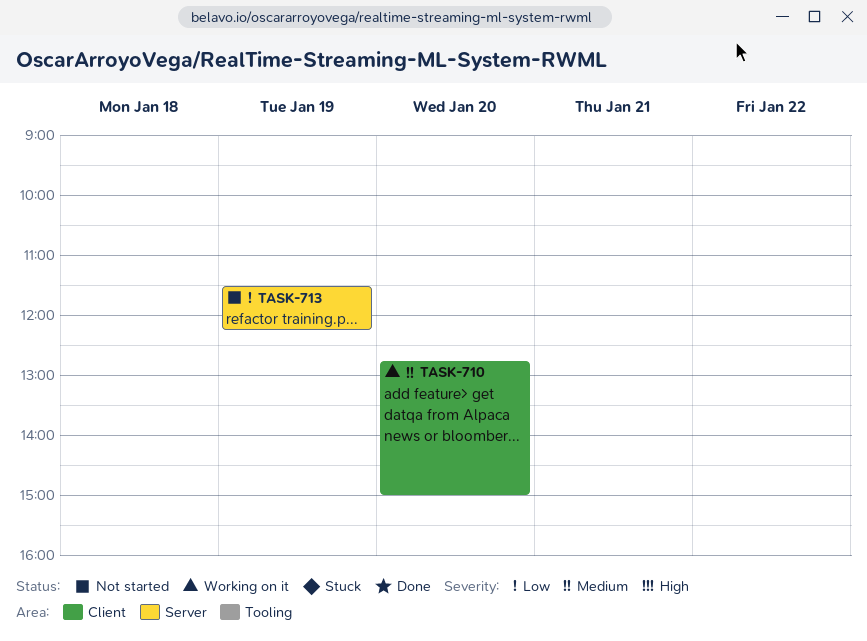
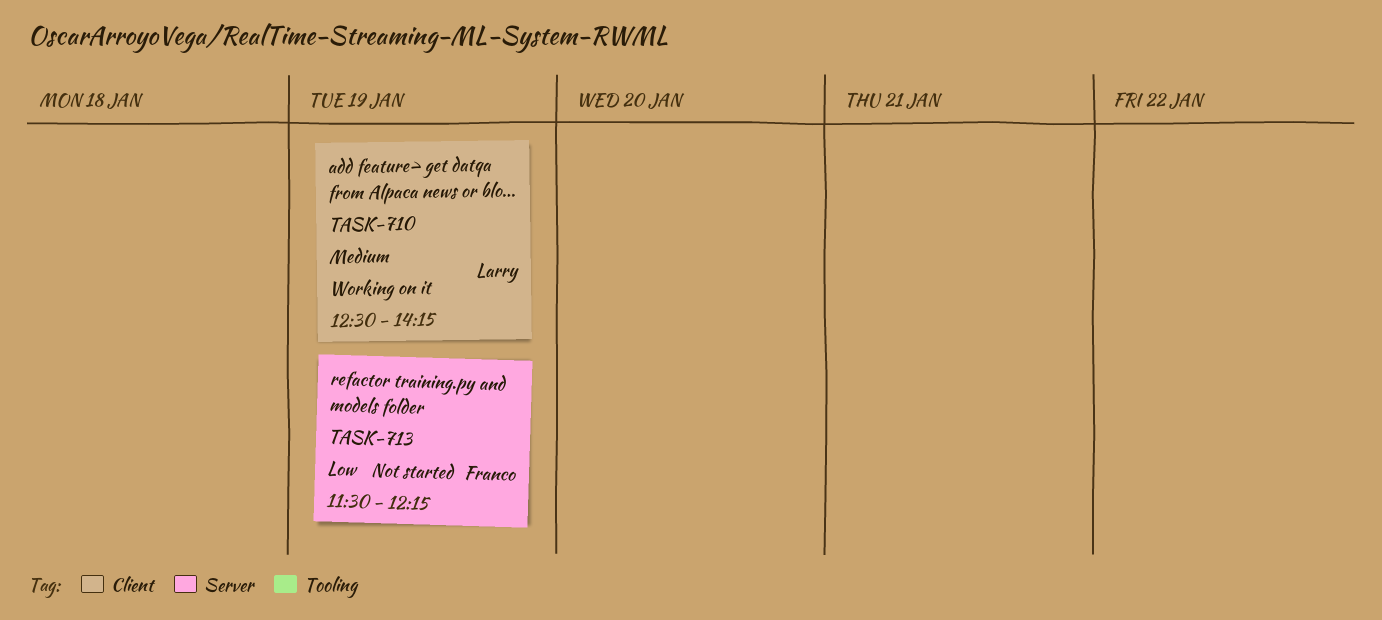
TASK-710, day: Jan 20 -> Jan 19
TASK-710, begins: 12:45 -> 12:30
TASK-710, ends: 15:00 -> 14:15

